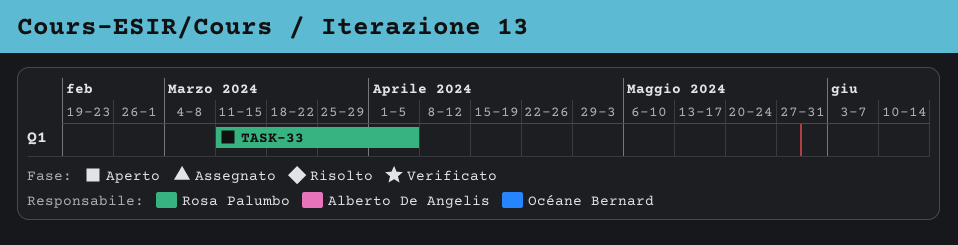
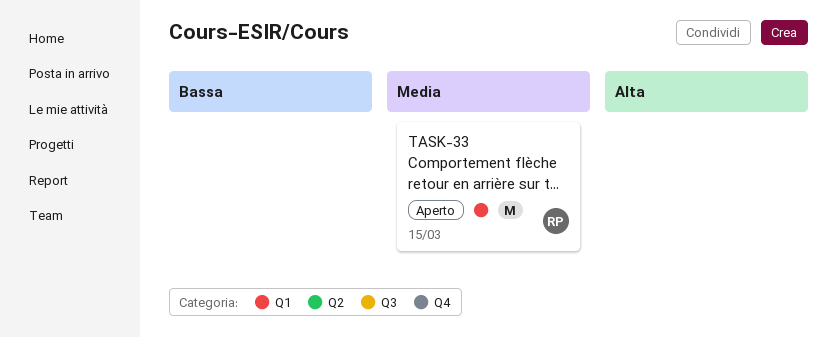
TASK-33, due: Apr 5 -> Mar 15

